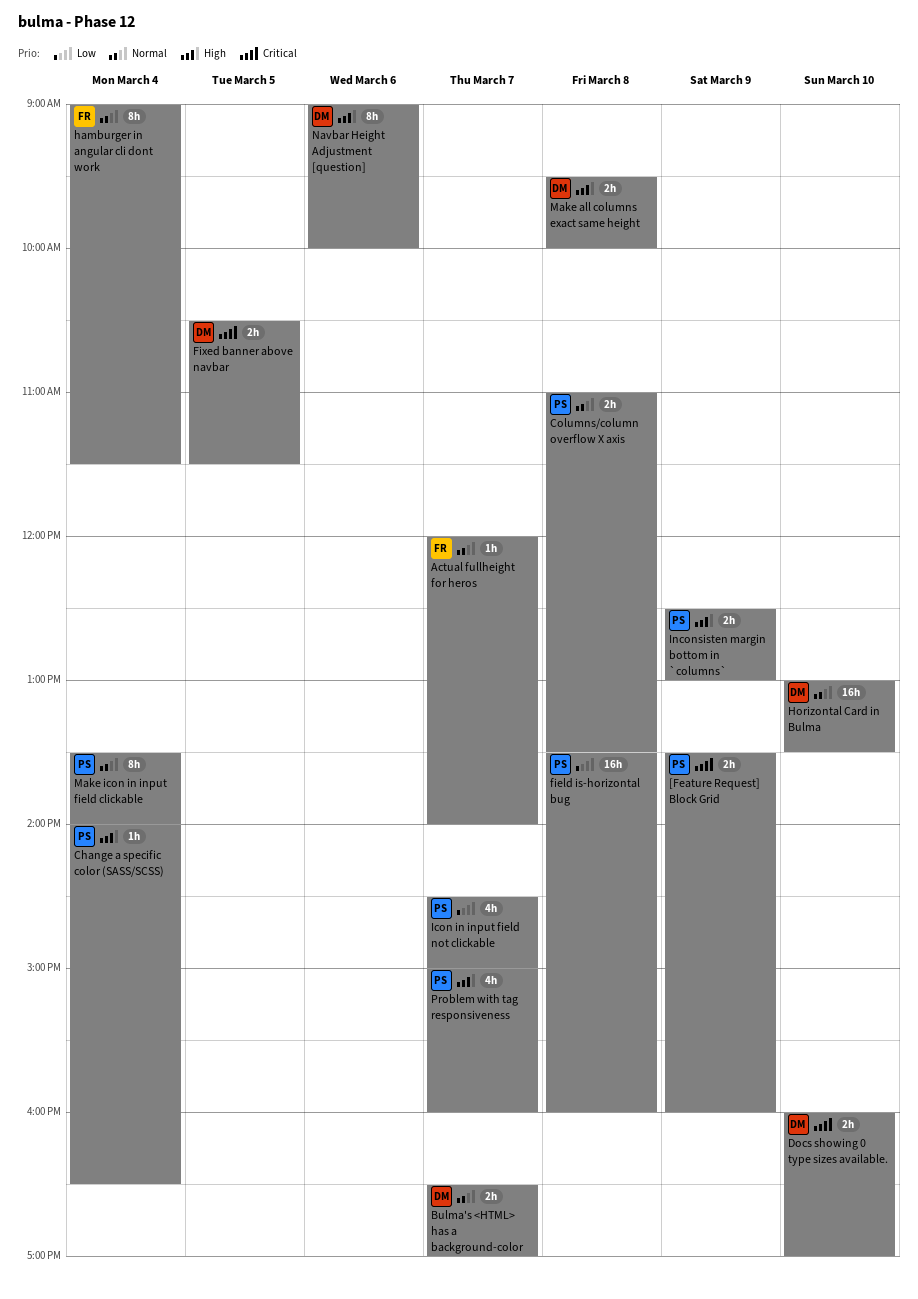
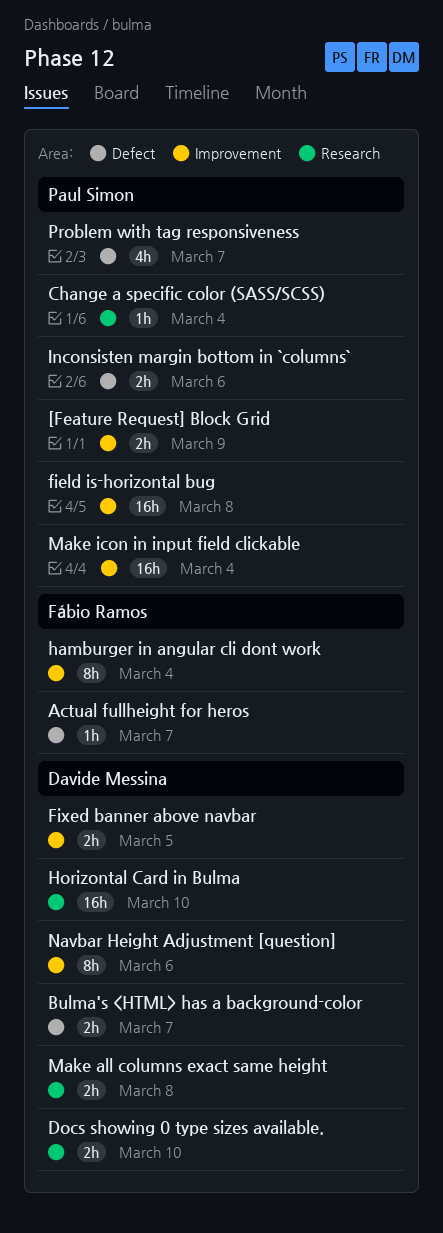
Columns/column overflow X axis: present -> none
Icon in input field not clickable: present -> none
Inconsisten margin bottom in `columns`, day: Mar 9 -> Mar 6
Make icon in input field clickable, estimate: 8h -> 16h

